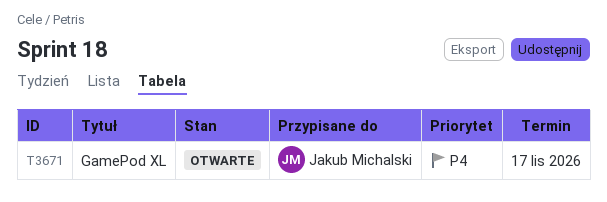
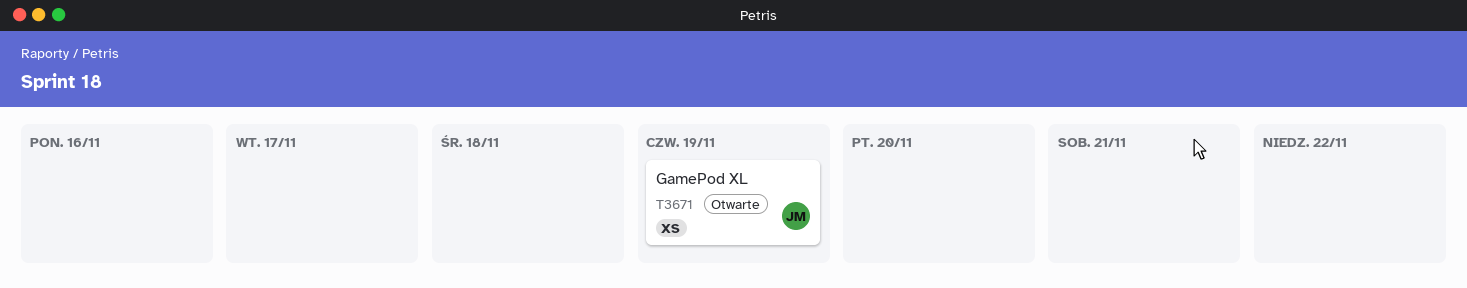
T3671, due: Nov 17 -> Nov 19

